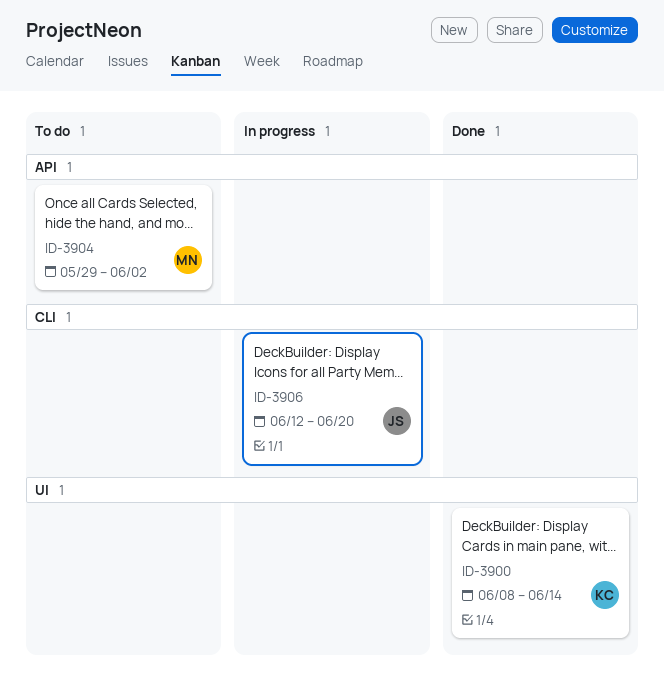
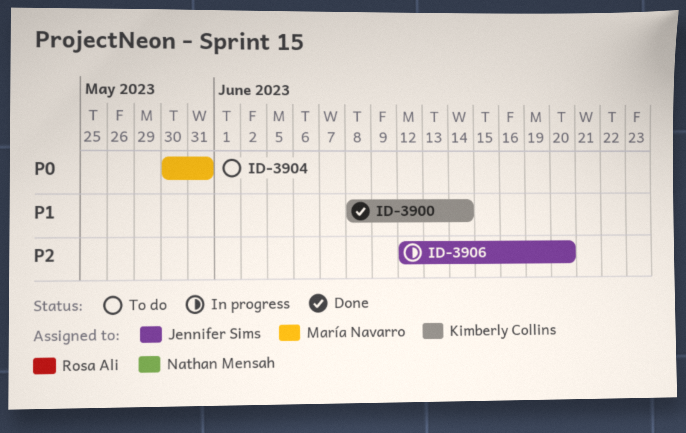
ID-3904, start: May 29 -> May 30
ID-3904, due: Jun 2 -> May 31

